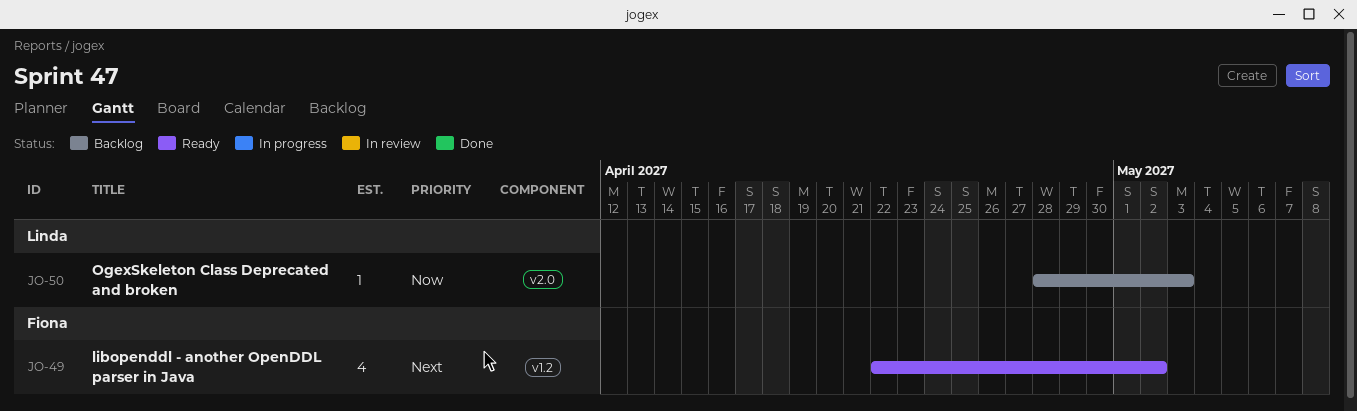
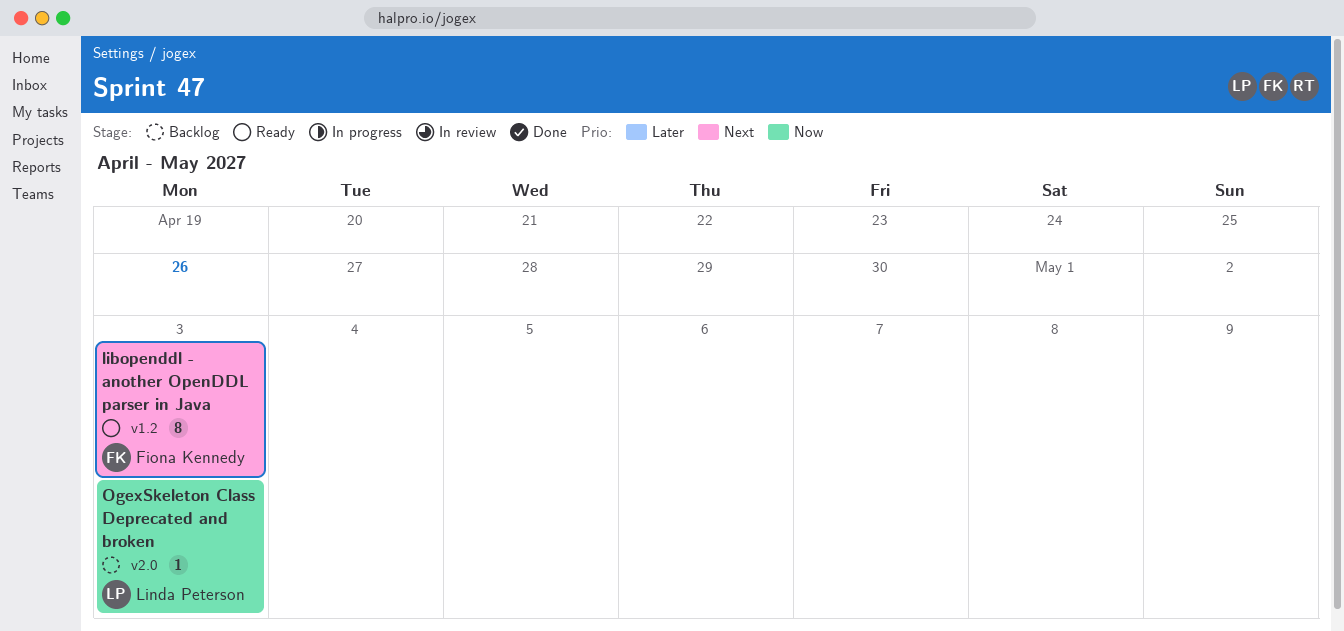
libopenddl - another OpenDDL parser in Java, estimate: 4 -> 8
libopenddl - another OpenDDL parser in Java, due: May 2 -> May 3

